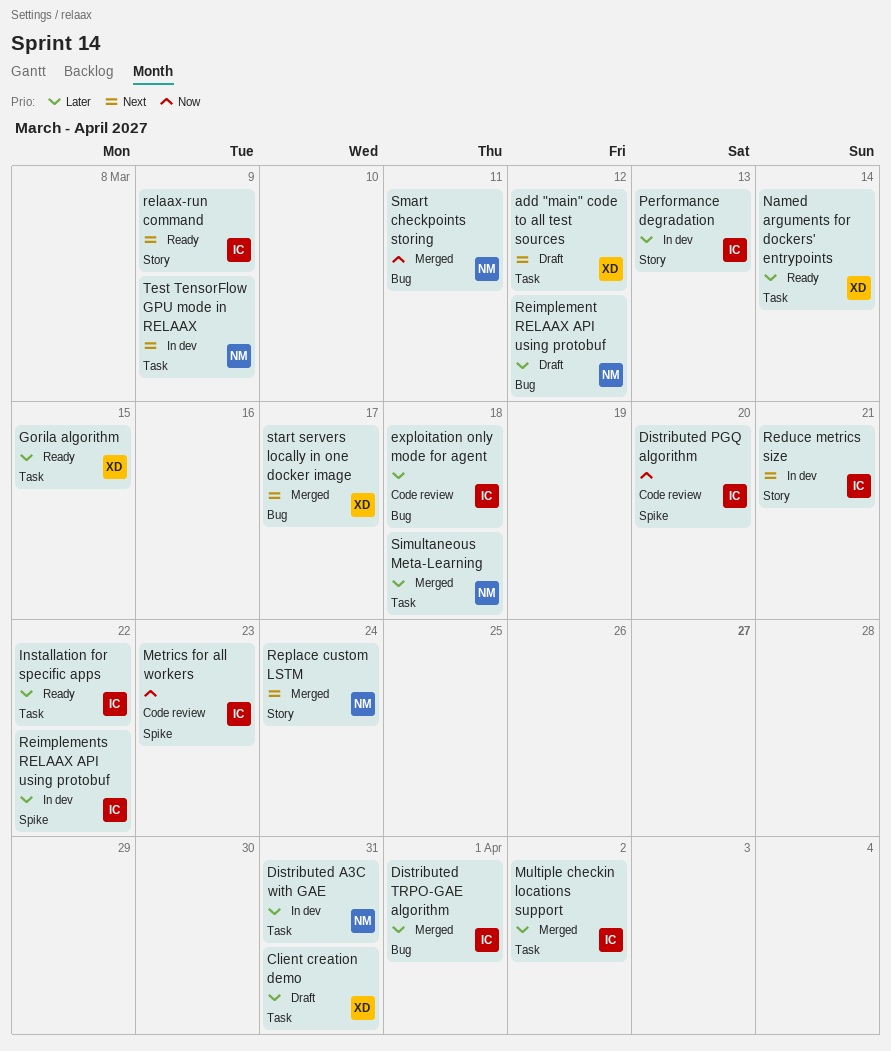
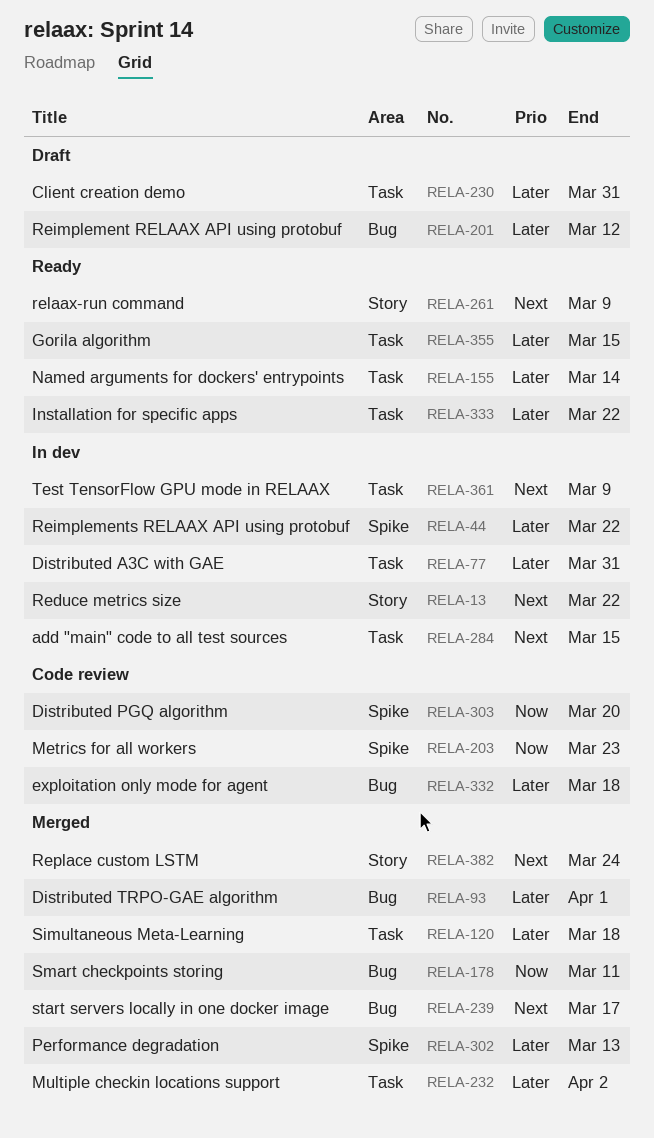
add "main" code to all test sources, status: Draft -> In dev
add "main" code to all test sources, due: Mar 12 -> Mar 15
Performance degradation, status: In dev -> Merged
Performance degradation, label: Story -> Spike
Reduce metrics size, due: Mar 21 -> Mar 22

